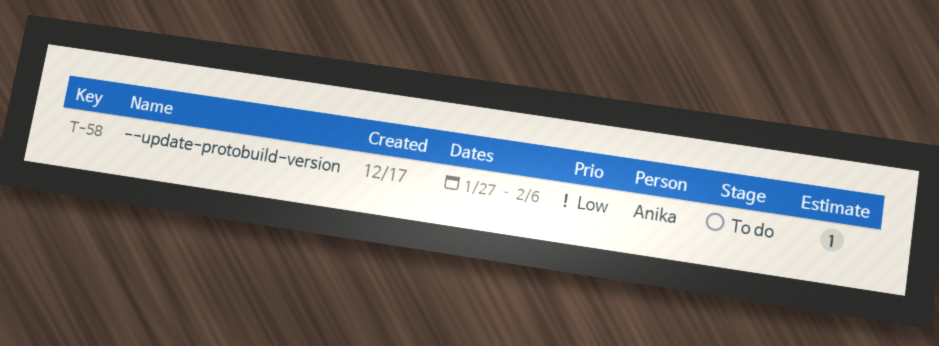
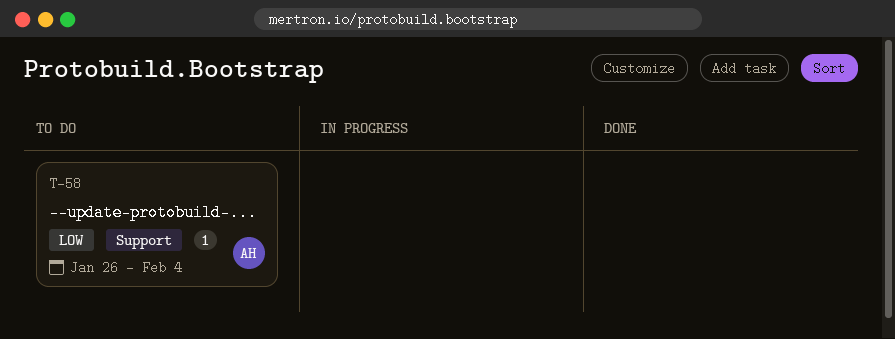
T-58, start: Jan 27 -> Jan 26
T-58, due: Feb 6 -> Feb 4

